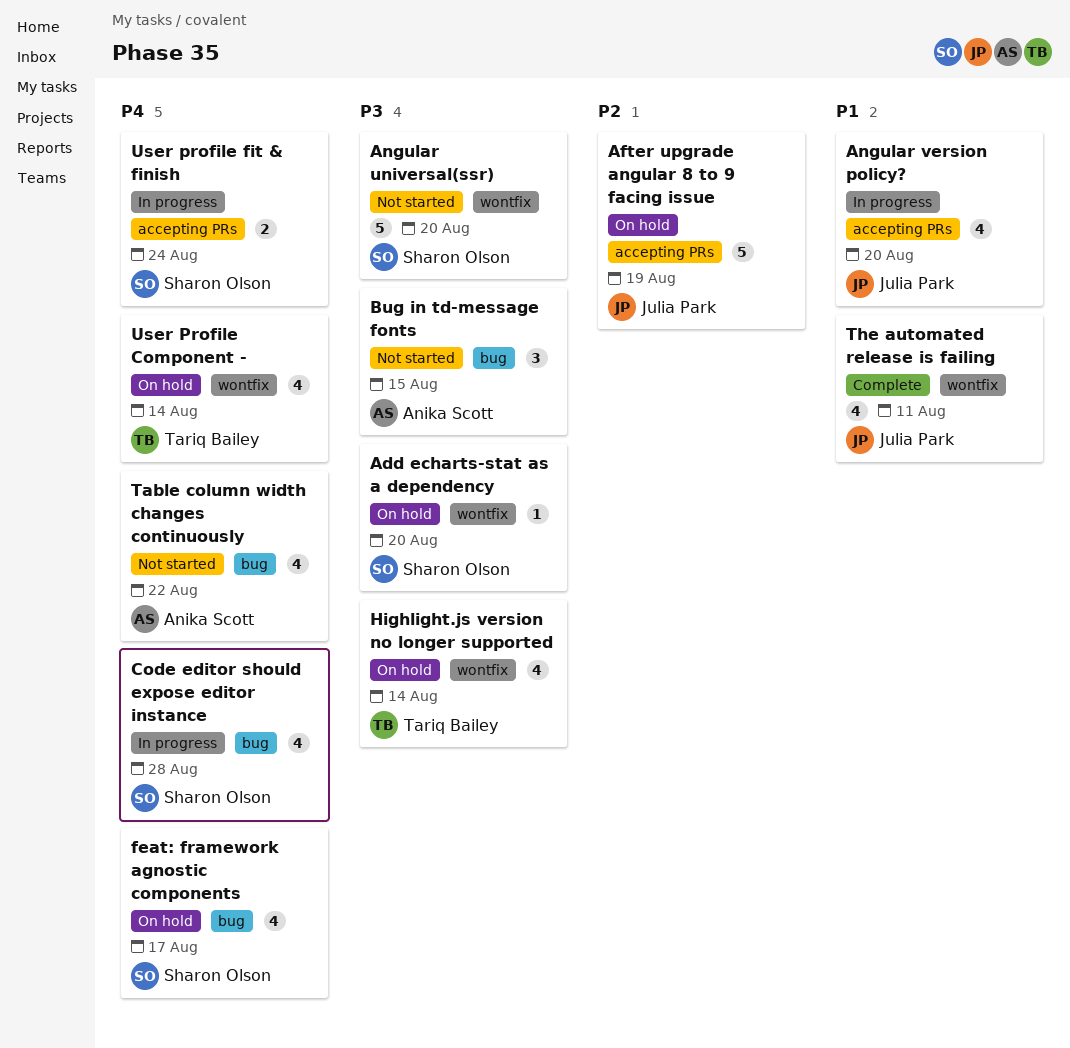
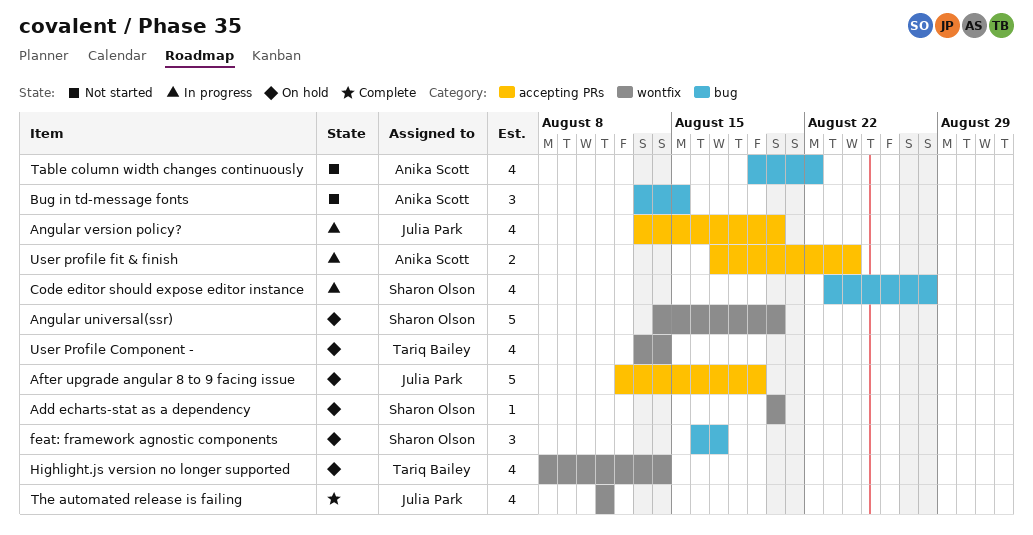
Angular universal(ssr), status: Not started -> On hold
feat: framework agnostic components, estimate: 4 -> 3
User profile fit & finish, owner: Sharon Olson -> Anika Scott

